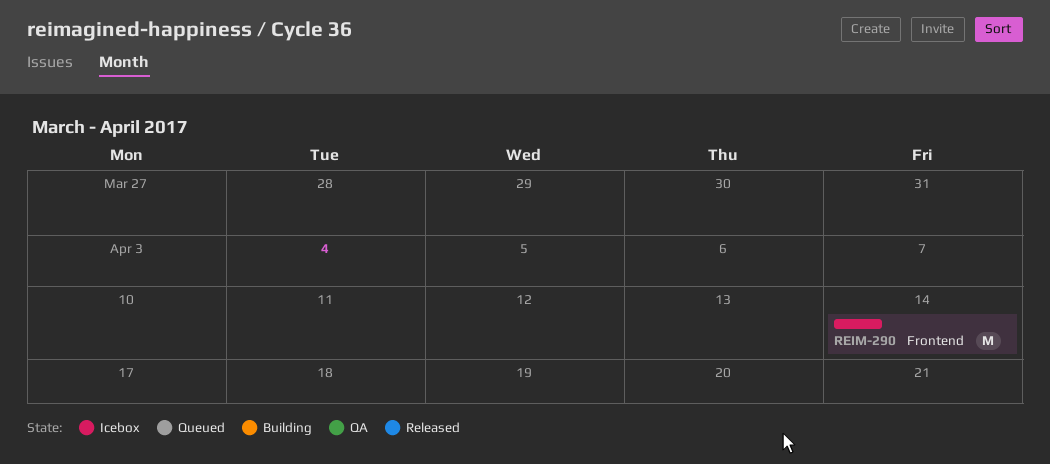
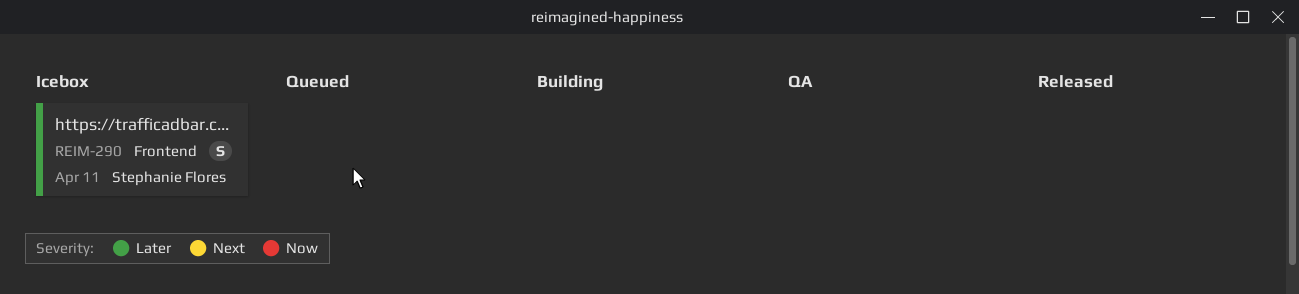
REIM-290, estimate: M -> S
REIM-290, due: Apr 14 -> Apr 11

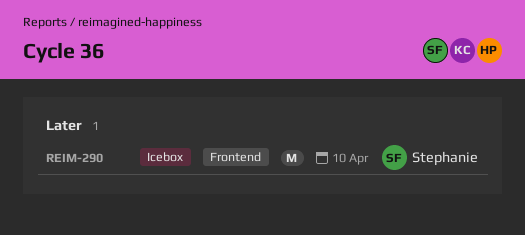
REIM-290, estimate: S -> M
REIM-290, due: Apr 11 -> Apr 10

